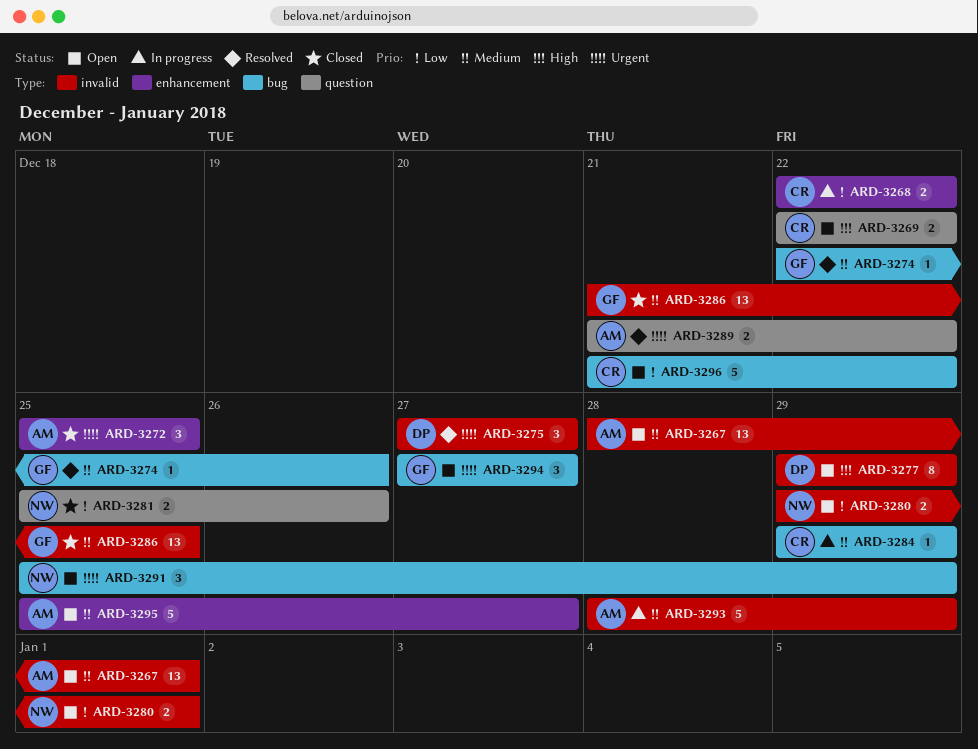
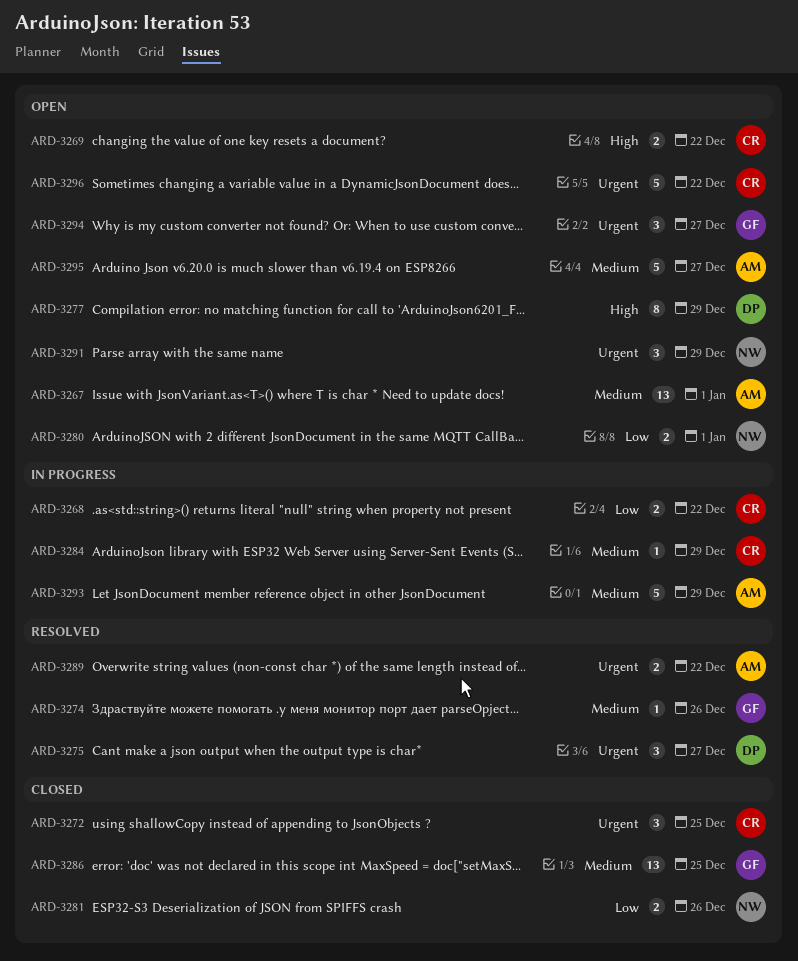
ARD-3272, owner: AM -> CR
ARD-3296, priority: Low -> Urgent

